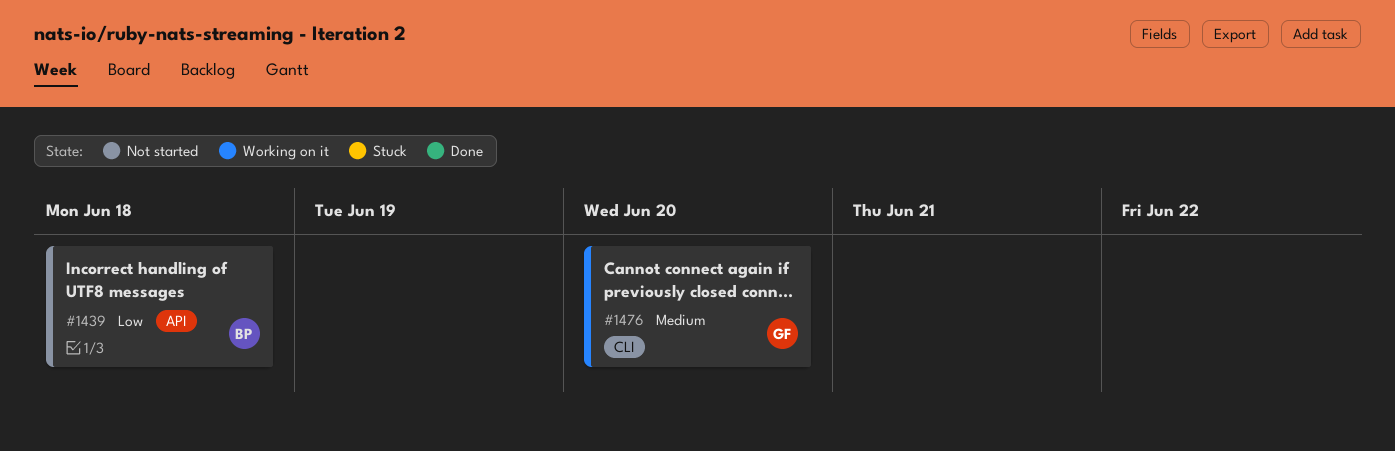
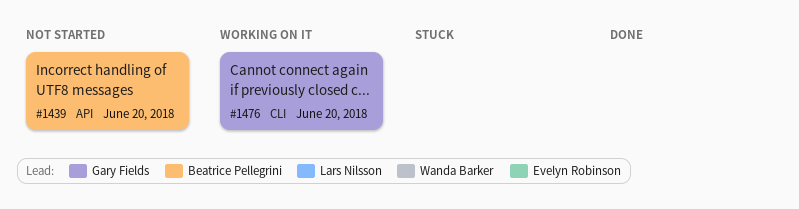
#1439, due: Jun 18 -> Jun 20

